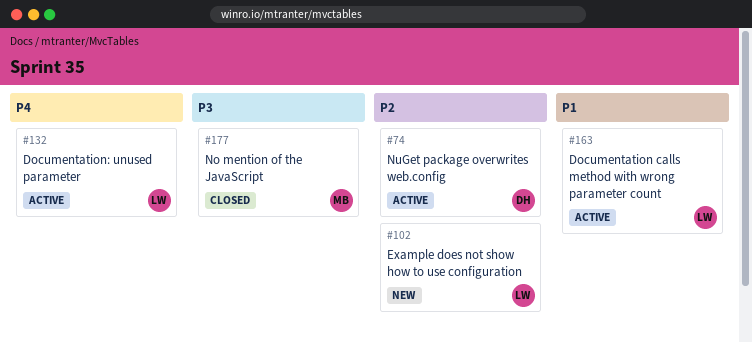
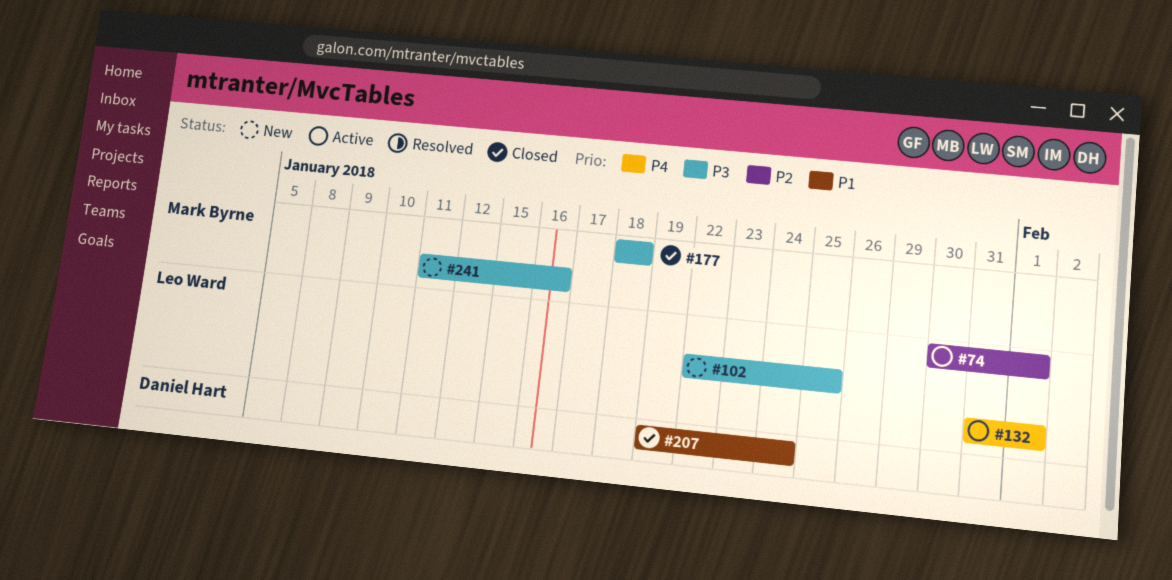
#74, owner: Daniel Hart -> Leo Ward
#102, priority: P2 -> P3
#163: present -> none
#207: none -> present
#241: none -> present

